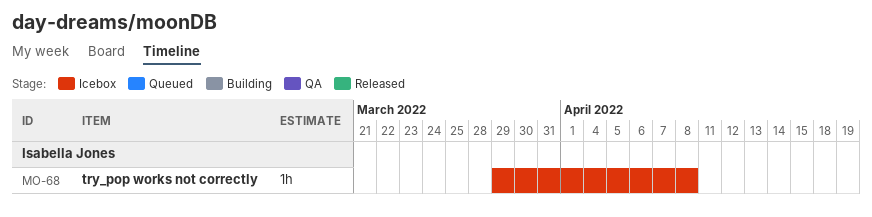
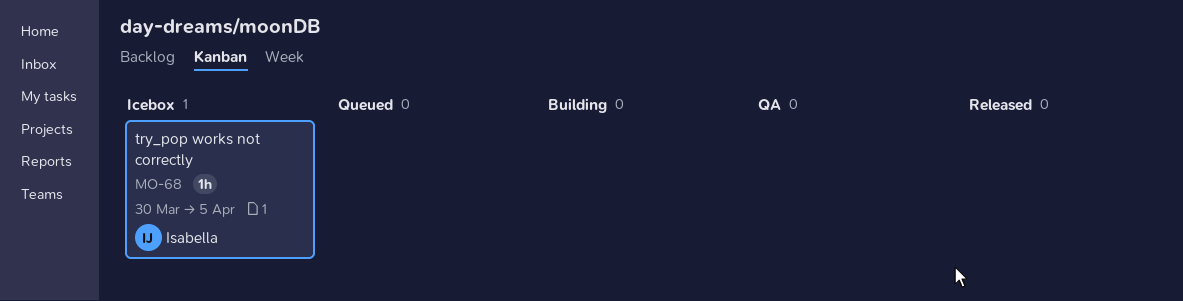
MO-68, start: Mar 29 -> Mar 30
MO-68, due: Apr 8 -> Apr 5

